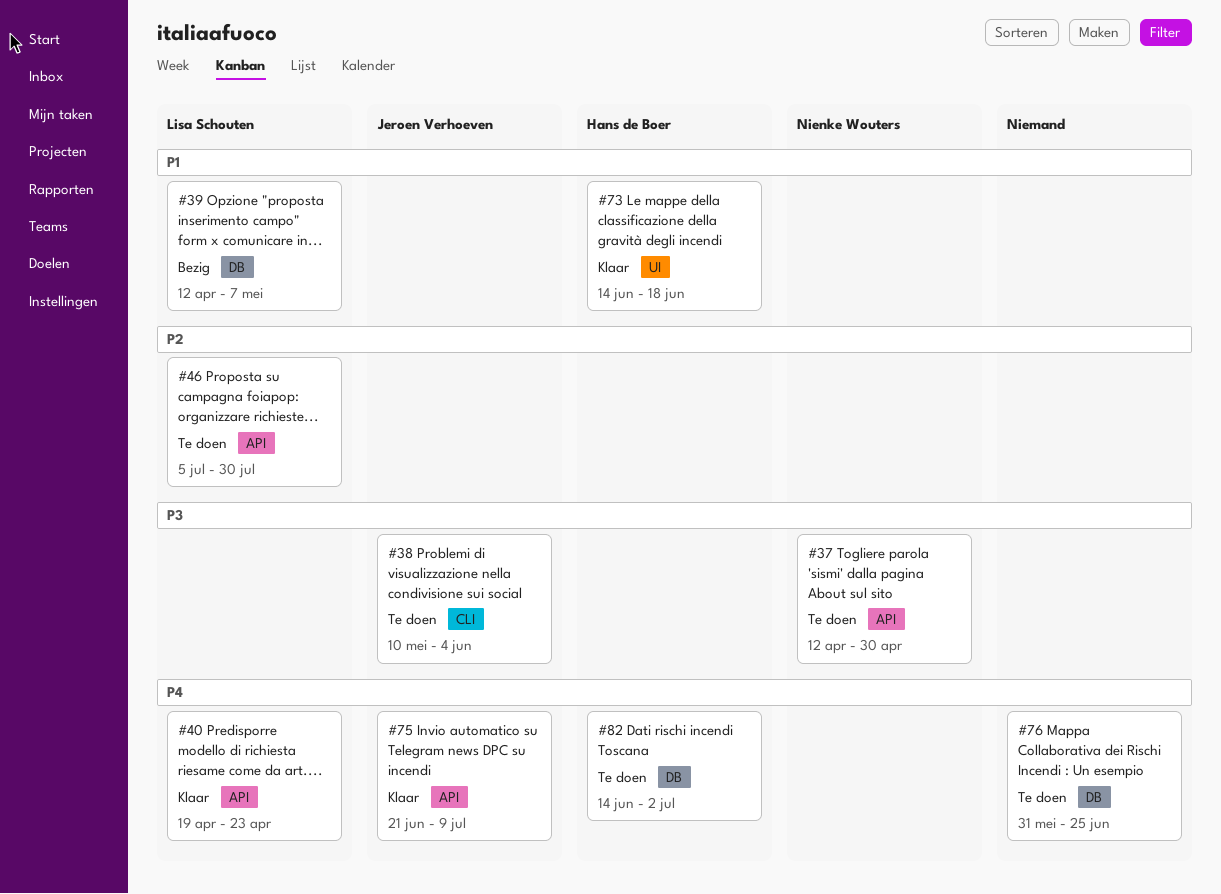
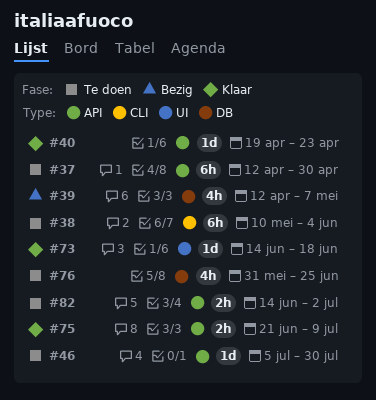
#82, label: DB -> API

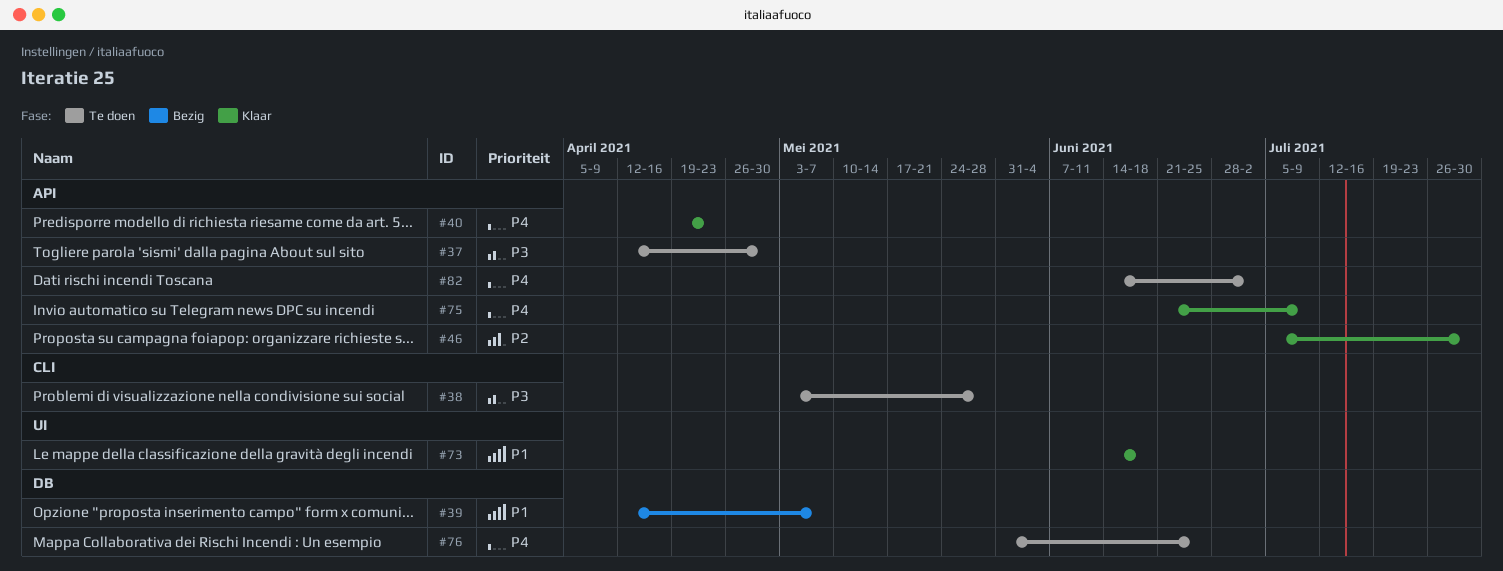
#38, start: May 10 -> May 3
#38, due: Jun 4 -> May 28
#46, status: Te doen -> Klaar

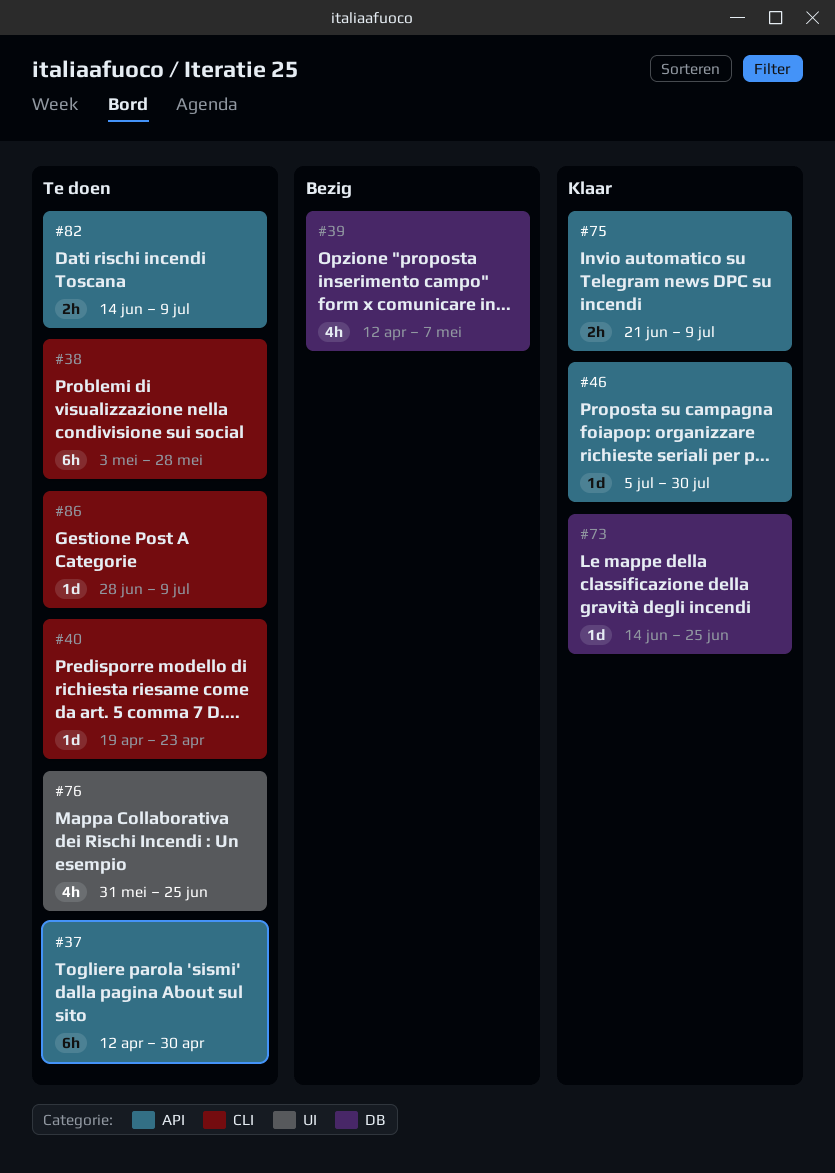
#40, status: Klaar -> Te doen
#40, label: API -> CLI
#73, label: UI -> DB
#73, due: Jun 18 -> Jun 25
#76, label: DB -> UI
#82, due: Jul 2 -> Jul 9
#86: none -> present

